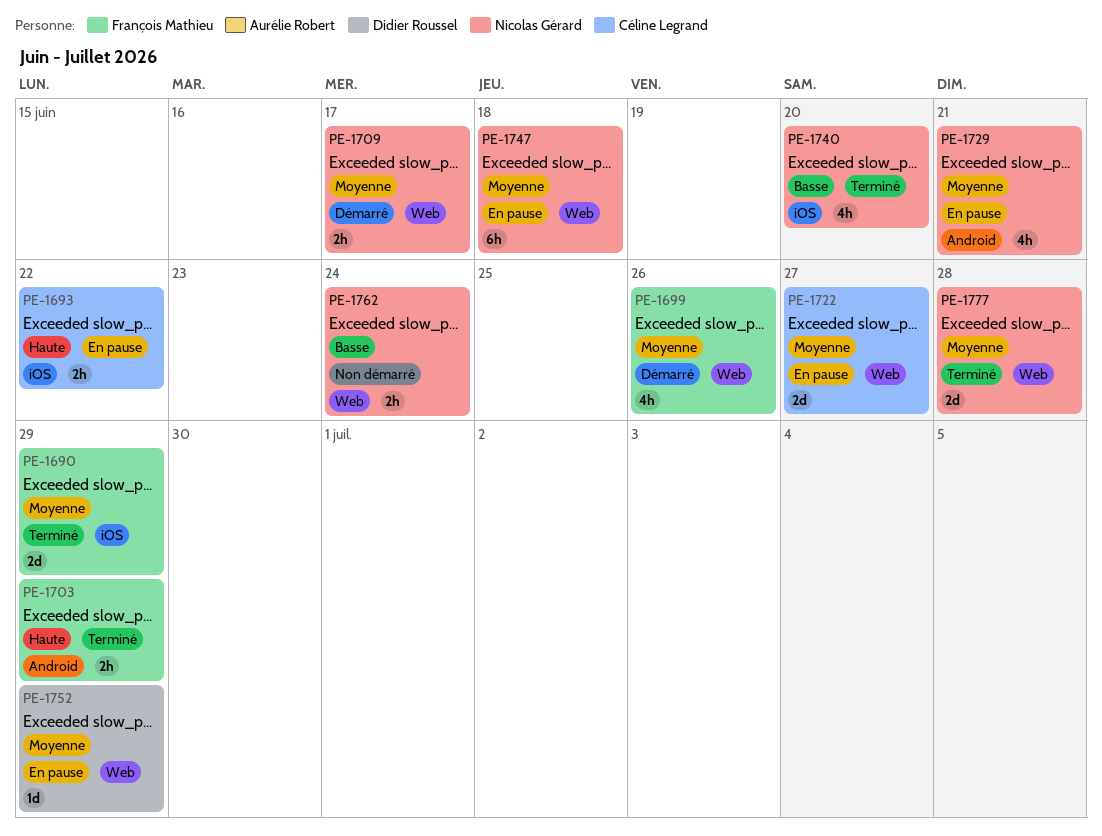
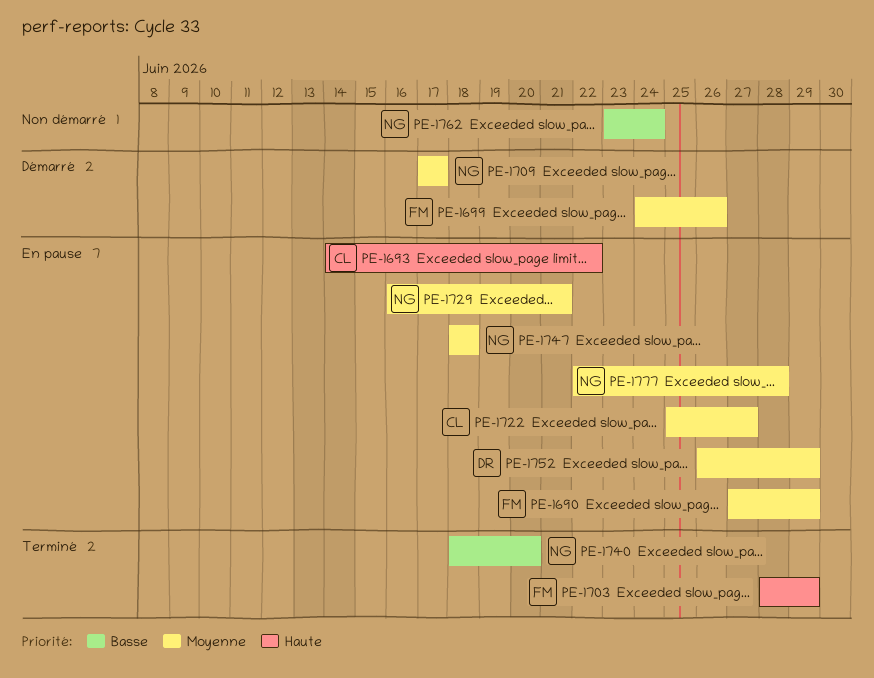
PE-1690, status: Terminé -> En pause
PE-1777, status: Terminé -> En pause

